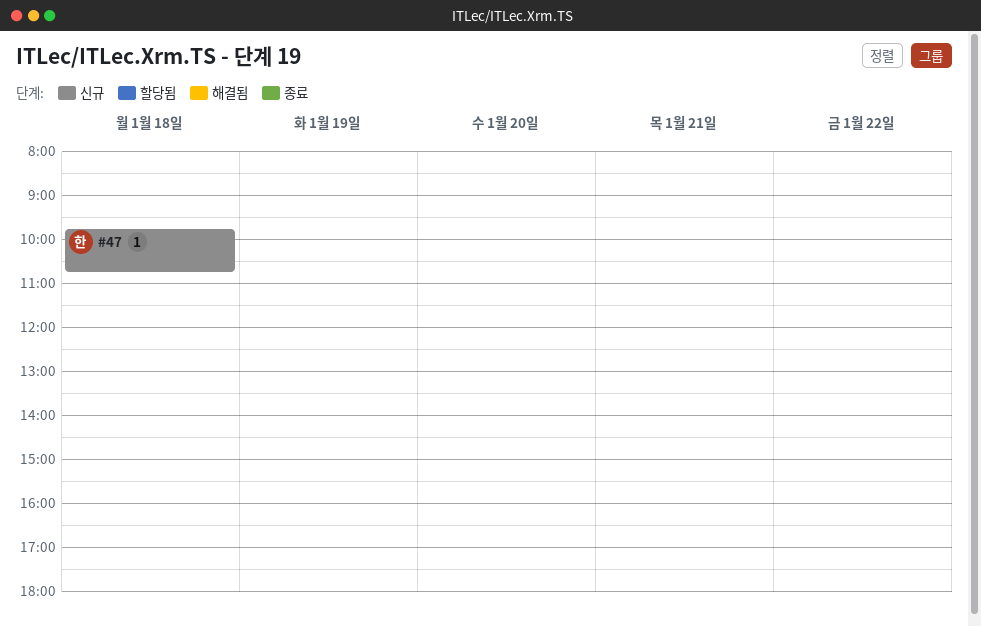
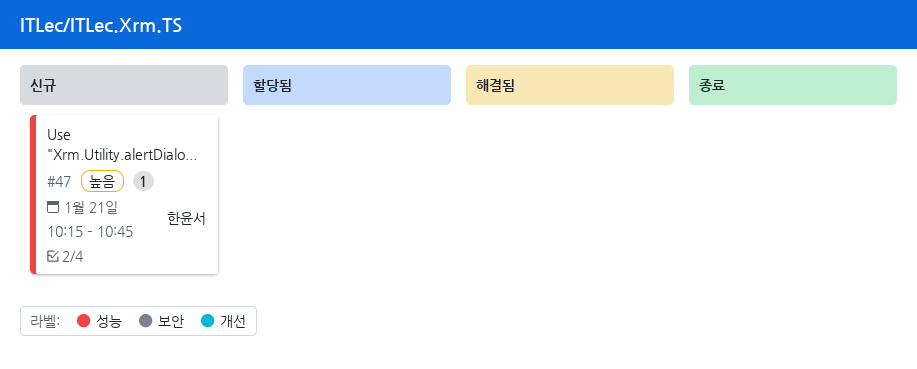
#47, day: Jan 18 -> Jan 21
#47, begins: 09:45 -> 10:15

